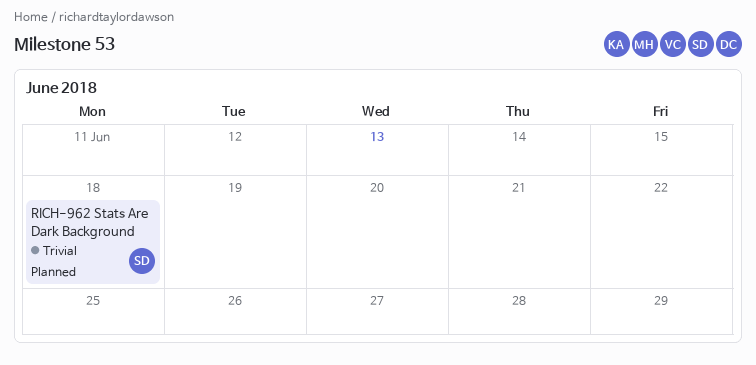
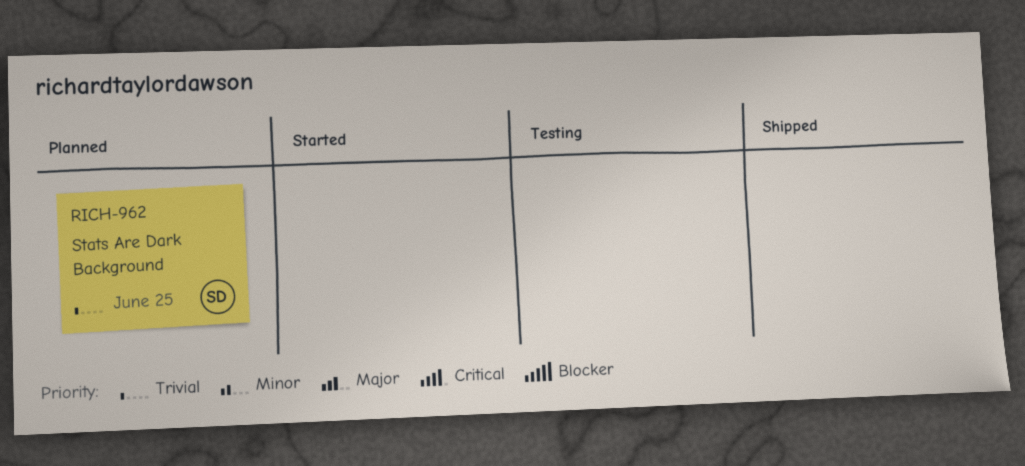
RICH-962, due: Jun 18 -> Jun 25

